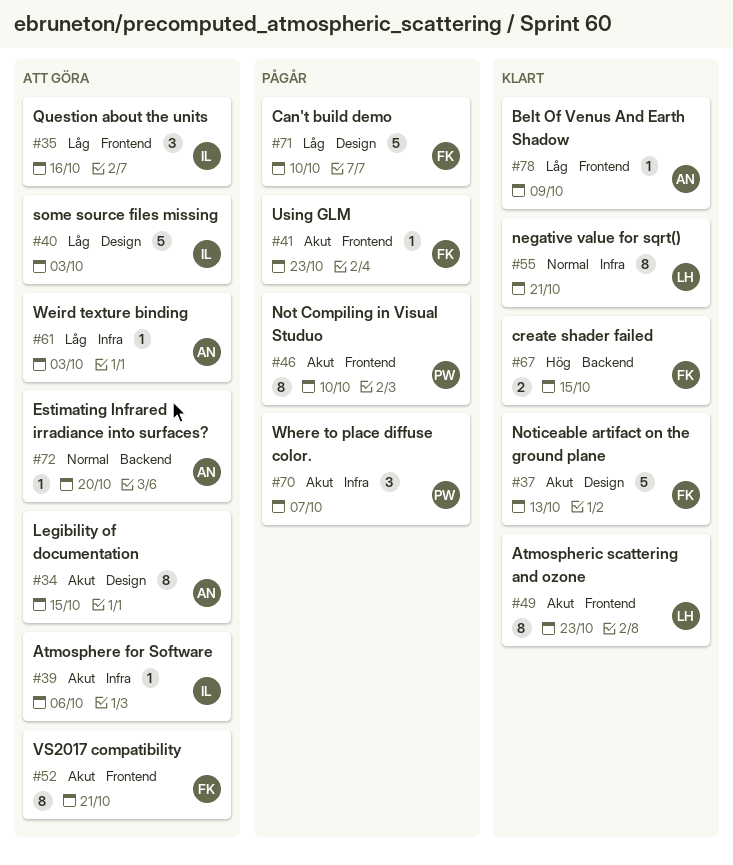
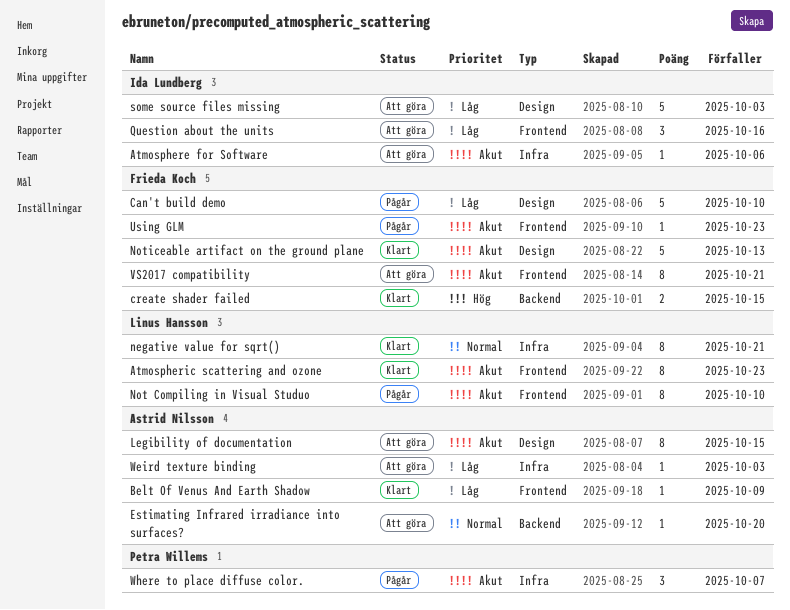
Not Compiling in Visual Studuo, owner: Petra Willems -> Linus Hansson

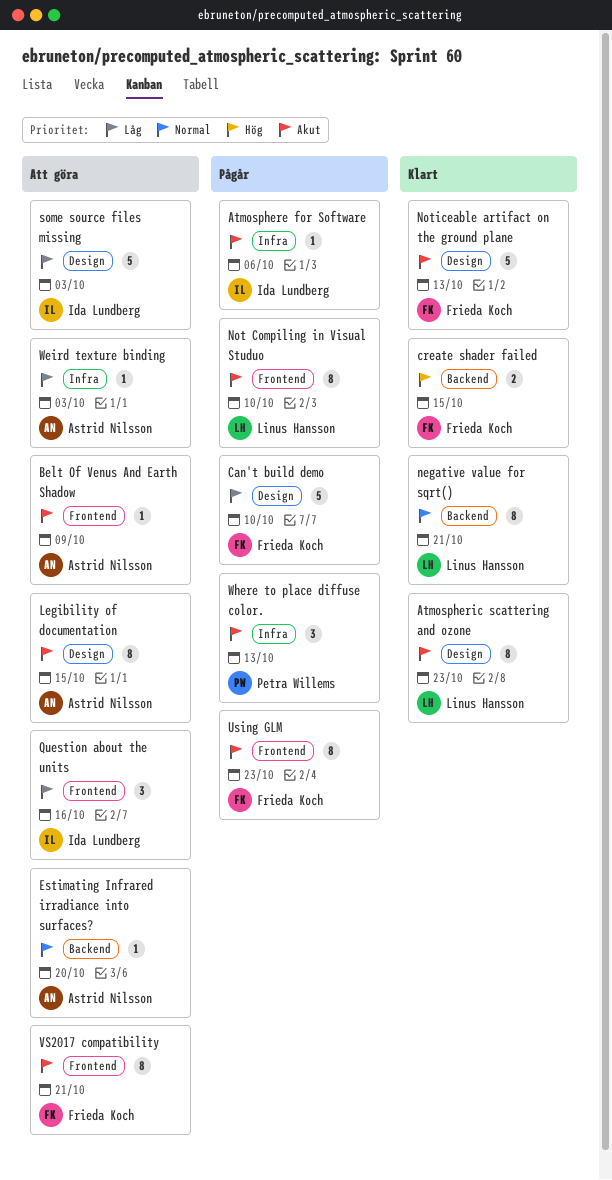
Atmosphere for Software, status: Att göra -> Pågår
Atmospheric scattering and ozone, label: Frontend -> Design
Belt Of Venus And Earth Shadow, status: Klart -> Att göra
Belt Of Venus And Earth Shadow, priority: Låg -> Akut
negative value for sqrt(), label: Infra -> Backend
Using GLM, estimate: 1 -> 8
Where to place diffuse color., due: Oct 7 -> Oct 13

